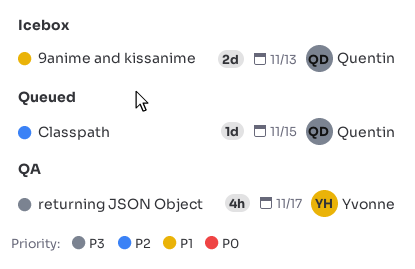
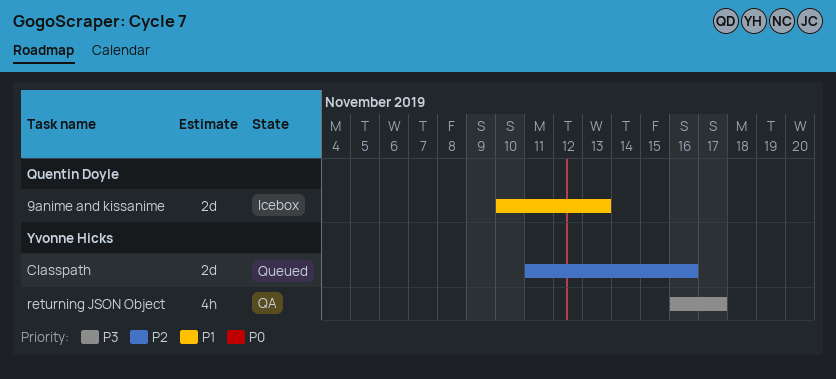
Classpath, owner: Quentin Doyle -> Yvonne Hicks
Classpath, estimate: 1d -> 2d
Classpath, due: Nov 15 -> Nov 16

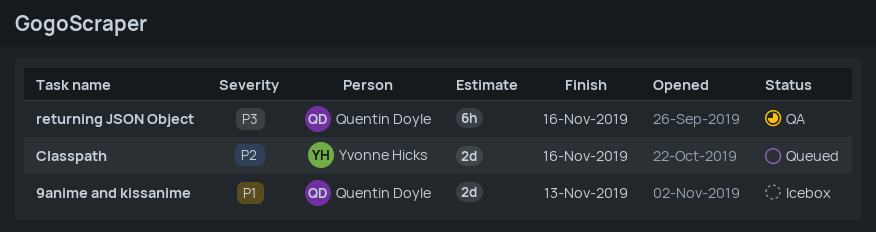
returning JSON Object, owner: Yvonne Hicks -> Quentin Doyle
returning JSON Object, estimate: 4h -> 6h
returning JSON Object, due: Nov 17 -> Nov 16

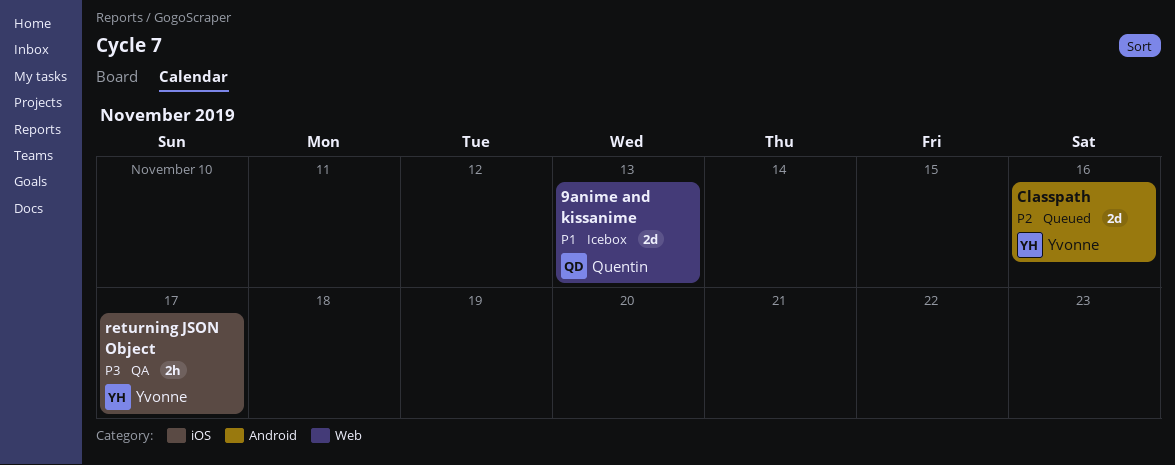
returning JSON Object, owner: Quentin Doyle -> Yvonne Hicks
returning JSON Object, estimate: 6h -> 2h
returning JSON Object, due: Nov 16 -> Nov 17

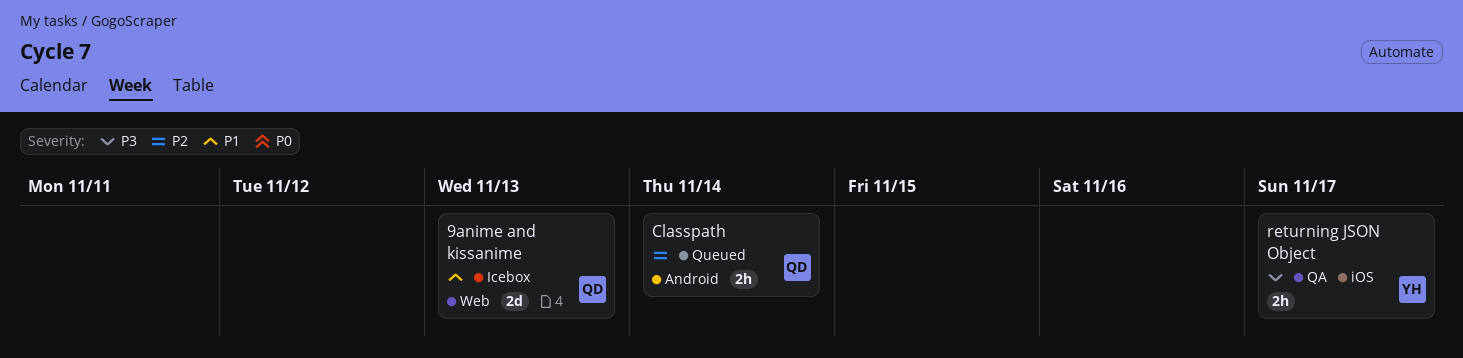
Classpath, owner: Yvonne -> Quentin
Classpath, estimate: 2d -> 2h
Classpath, due: Nov 16 -> Nov 14

